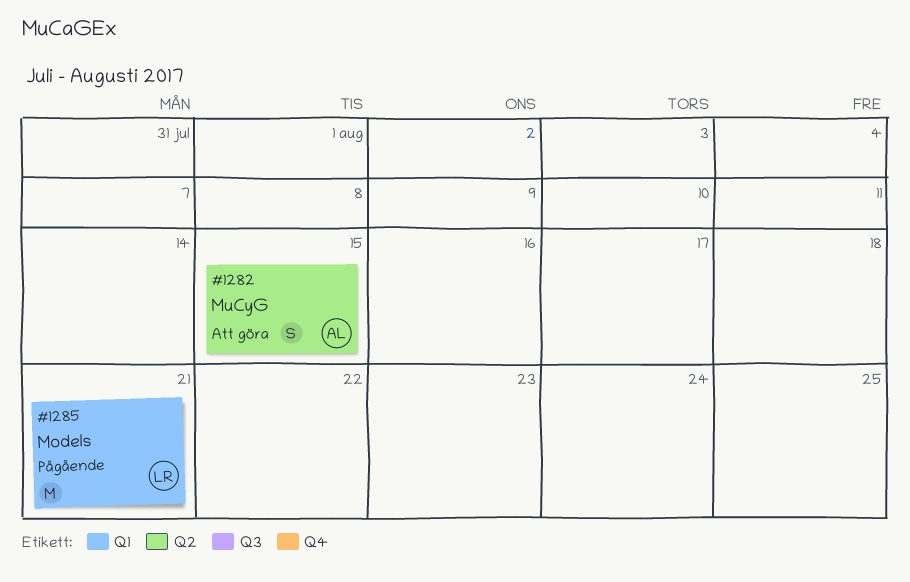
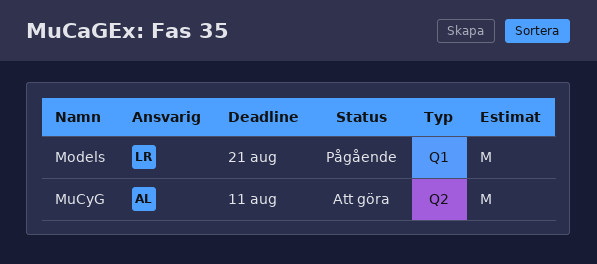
MuCyG, estimate: S -> M
MuCyG, due: Aug 15 -> Aug 11

